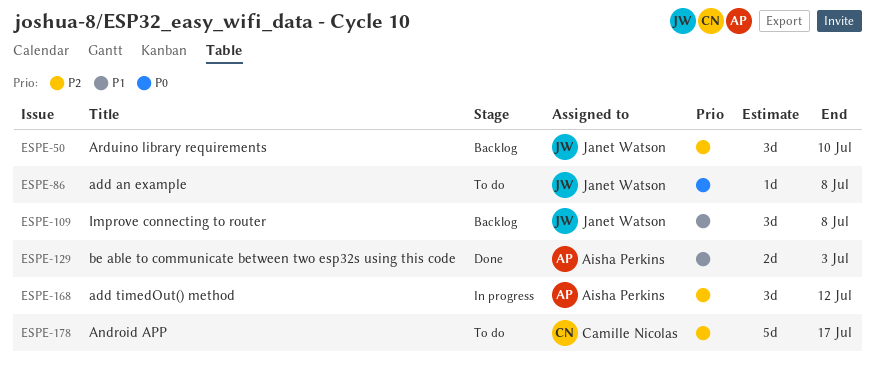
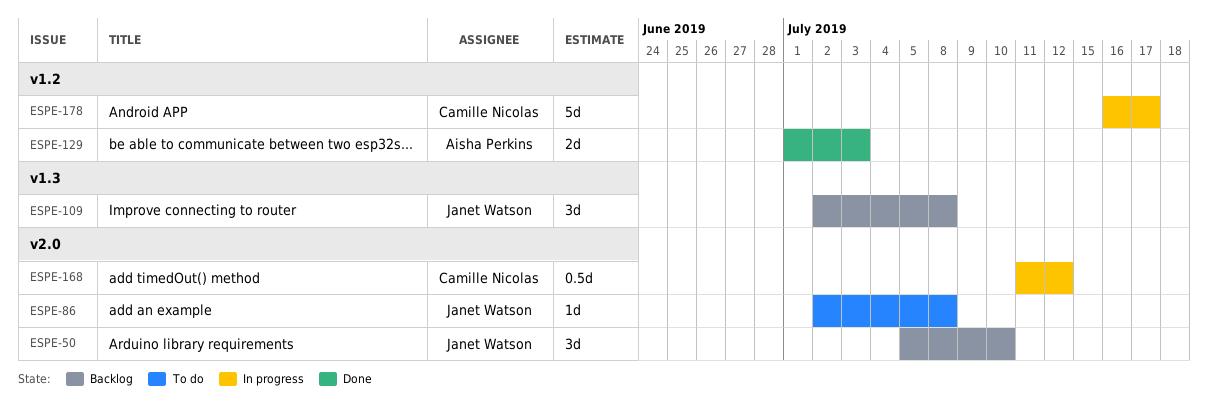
ESPE-168, owner: Aisha Perkins -> Camille Nicolas
ESPE-168, estimate: 3d -> 0.5d
ESPE-178, status: To do -> In progress

